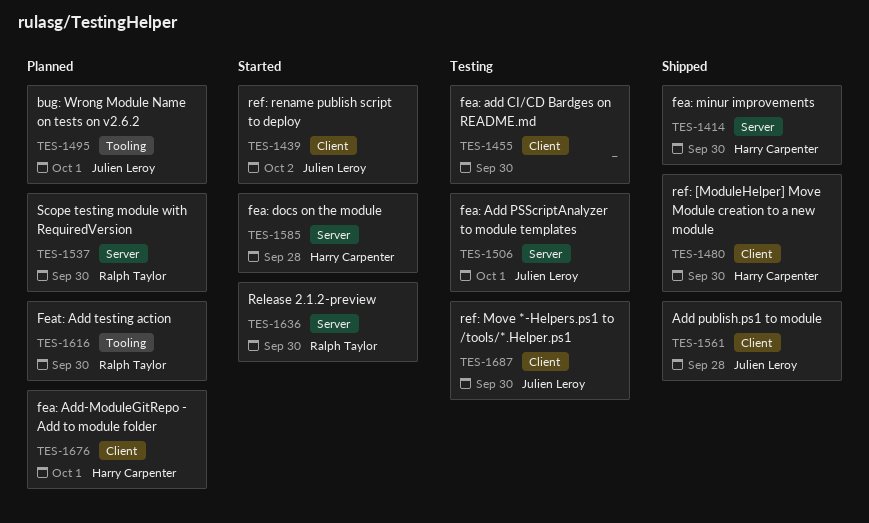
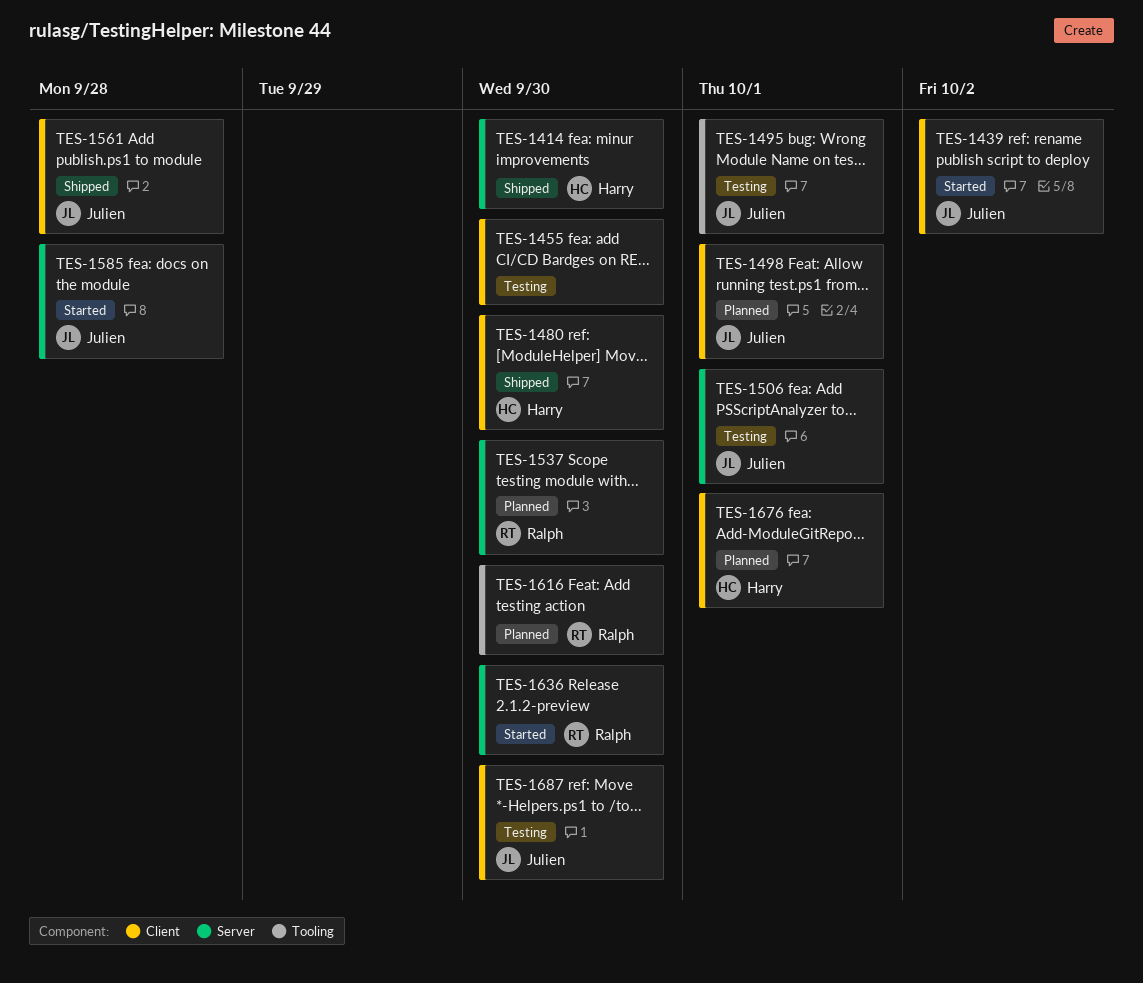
TES-1495, status: Planned -> Testing
TES-1498: none -> present
TES-1585, owner: Harry Carpenter -> Julien Leroy

